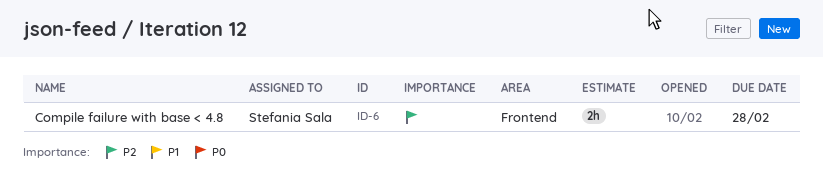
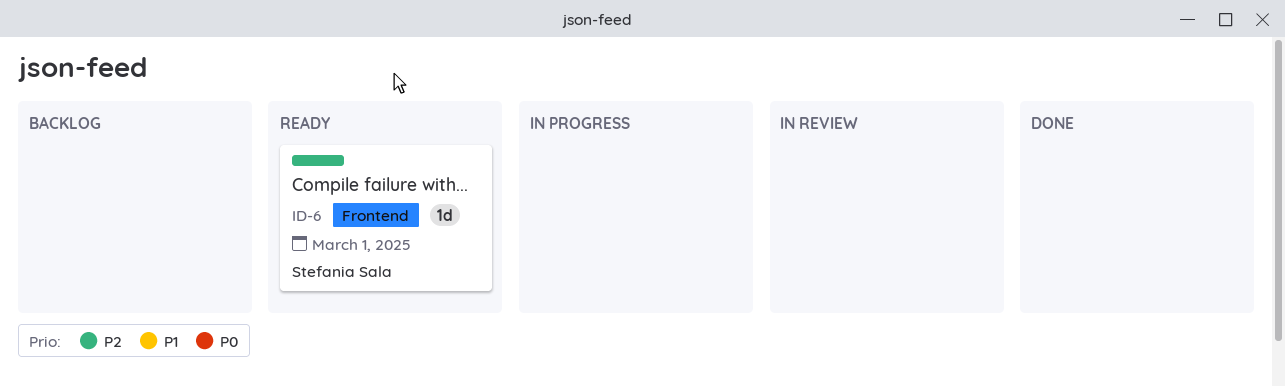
ID-6, estimate: 2h -> 1d
ID-6, due: Feb 28 -> Mar 1

